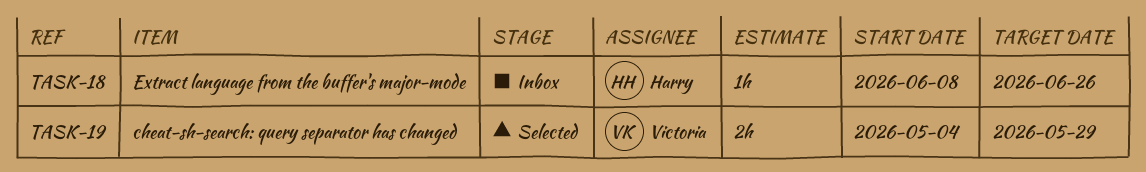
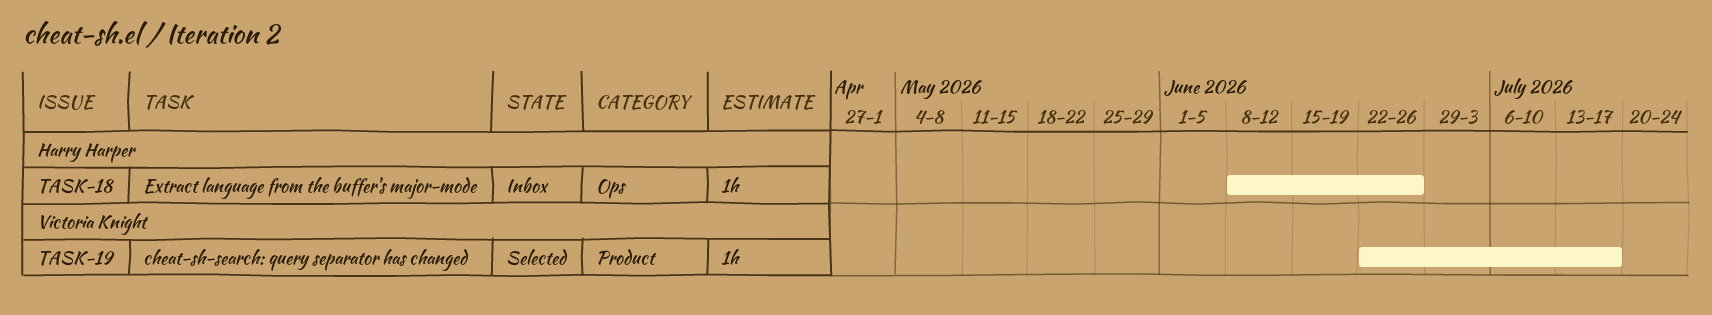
TASK-19, estimate: 2h -> 1h
TASK-19, start: May 4 -> Jun 22
TASK-19, due: May 29 -> Jul 17

